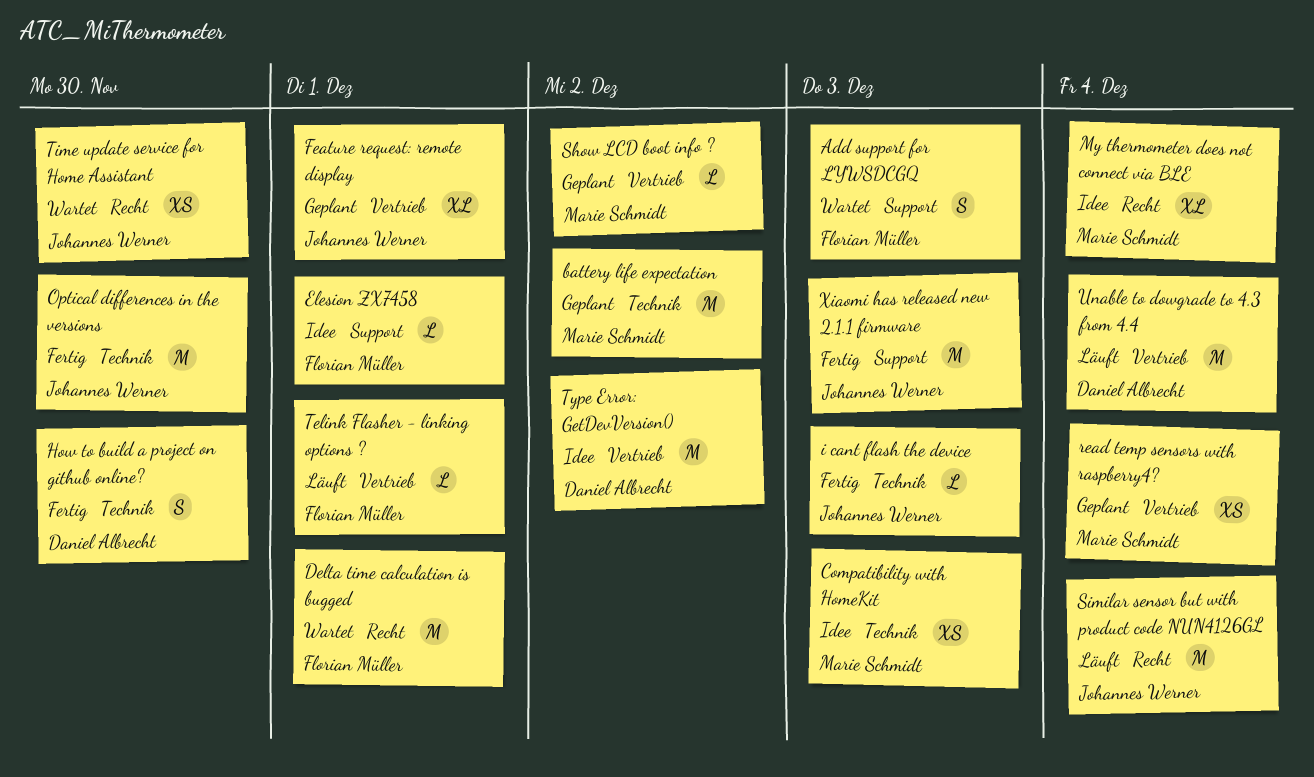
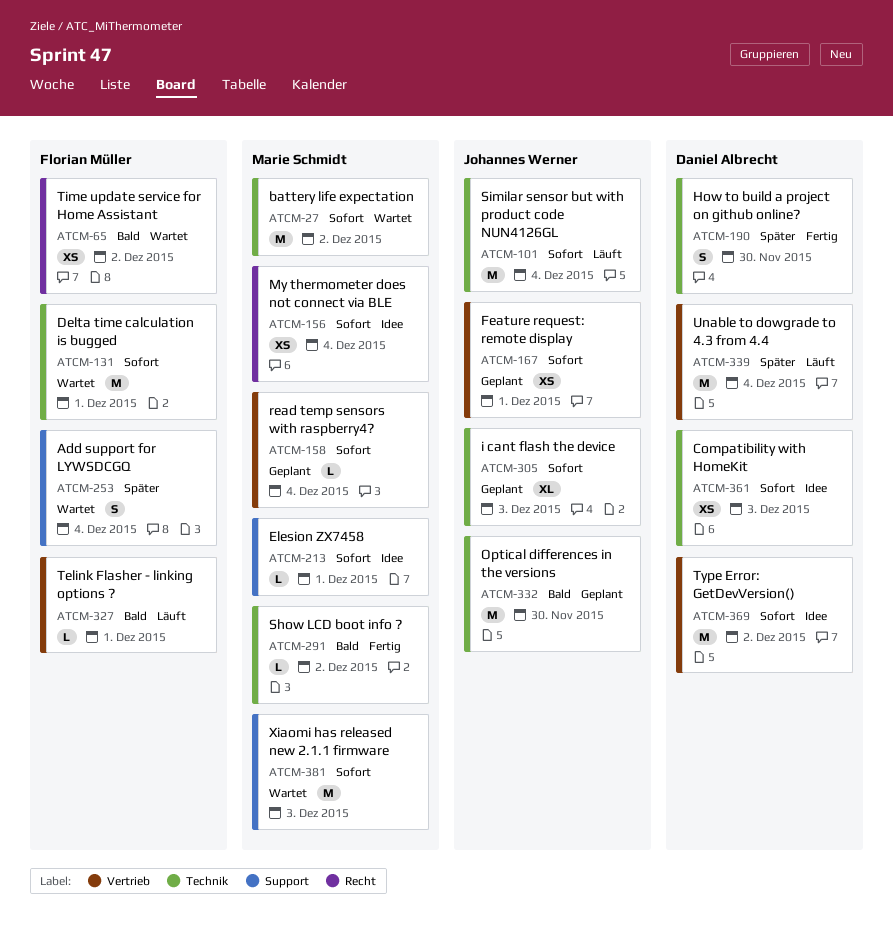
Add support for LYWSDCGQ, due: Dec 3 -> Dec 4
battery life expectation, status: Geplant -> Wartet
Compatibility with HomeKit, owner: Marie Schmidt -> Daniel Albrecht
Delta time calculation is bugged, label: Recht -> Technik
Elesion ZX7458, owner: Florian Müller -> Marie Schmidt
Feature request: remote display, estimate: XL -> XS
i cant flash the device, status: Fertig -> Geplant
i cant flash the device, estimate: L -> XL
My thermometer does not connect via BLE, estimate: XL -> XS
Optical differences in the versions, status: Fertig -> Geplant
read temp sensors with raspberry4?, estimate: XS -> L
Show LCD boot info ?, status: Geplant -> Fertig
Show LCD boot info ?, label: Vertrieb -> Technik
Similar sensor but with product code NUN4126GL, label: Recht -> Technik
Time update service for Home Assistant, owner: Johannes Werner -> Florian Müller
Time update service for Home Assistant, due: Nov 30 -> Dec 2
Xiaomi has released new 2.1.1 firmware, status: Fertig -> Wartet
Xiaomi has released new 2.1.1 firmware, owner: Johannes Werner -> Marie Schmidt

